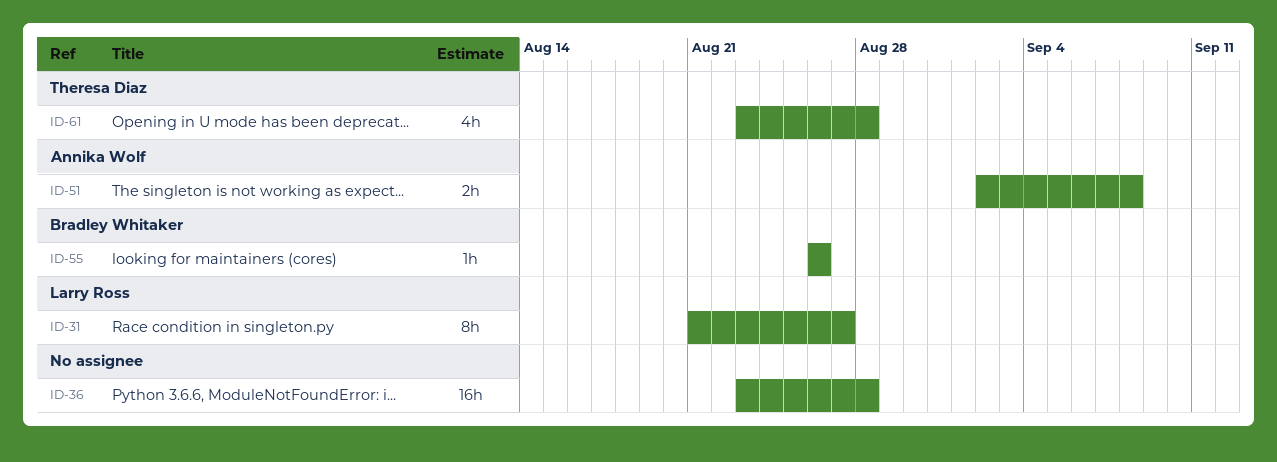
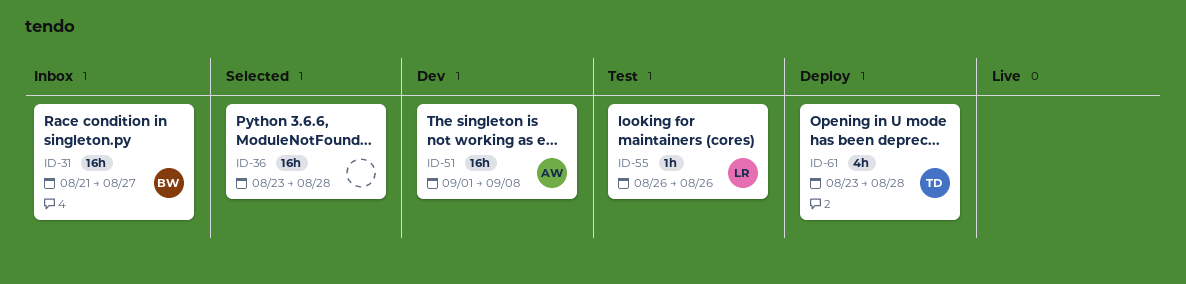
ID-31, owner: Larry Ross -> Bradley Whitaker
ID-31, estimate: 8h -> 16h
ID-51, estimate: 2h -> 16h
ID-51, start: Sep 2 -> Sep 1
ID-55, owner: Bradley Whitaker -> Larry Ross

